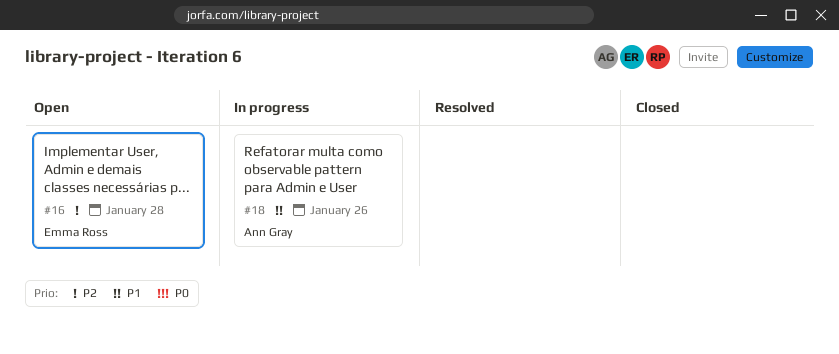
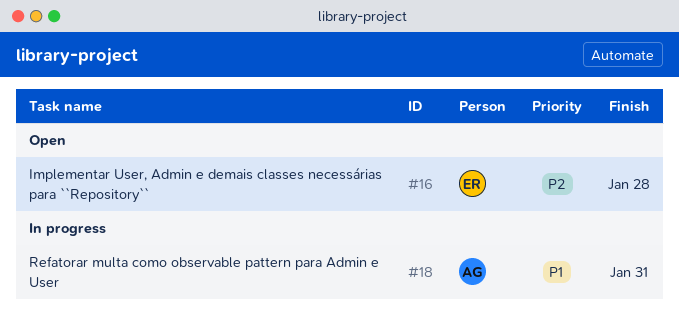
#18, due: Jan 26 -> Jan 31

